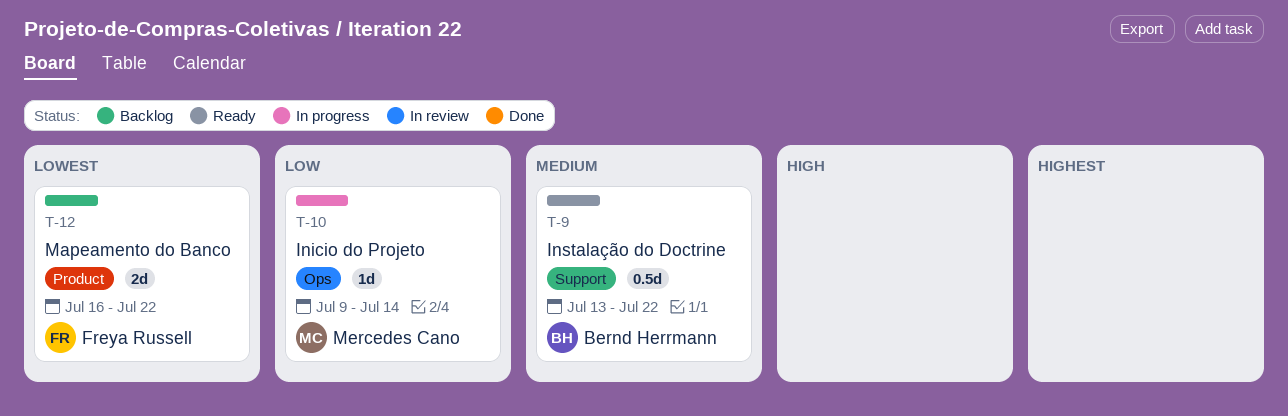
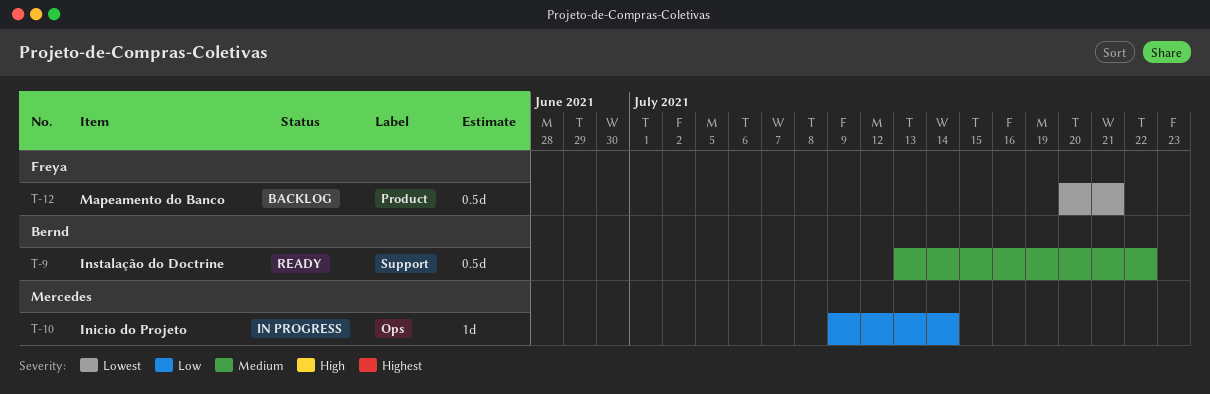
T-12, estimate: 2d -> 0.5d
T-12, start: Jul 16 -> Jul 20
T-12, due: Jul 22 -> Jul 21

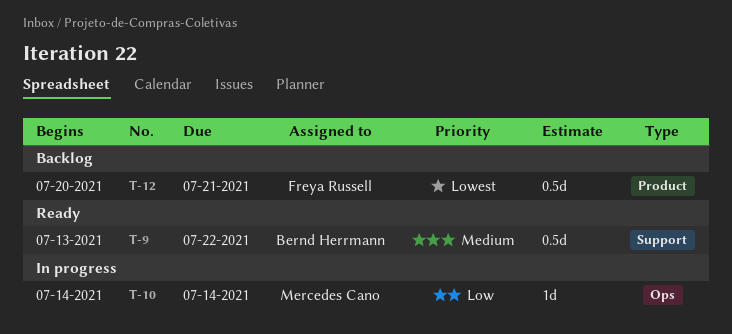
T-10, start: Jul 9 -> Jul 14

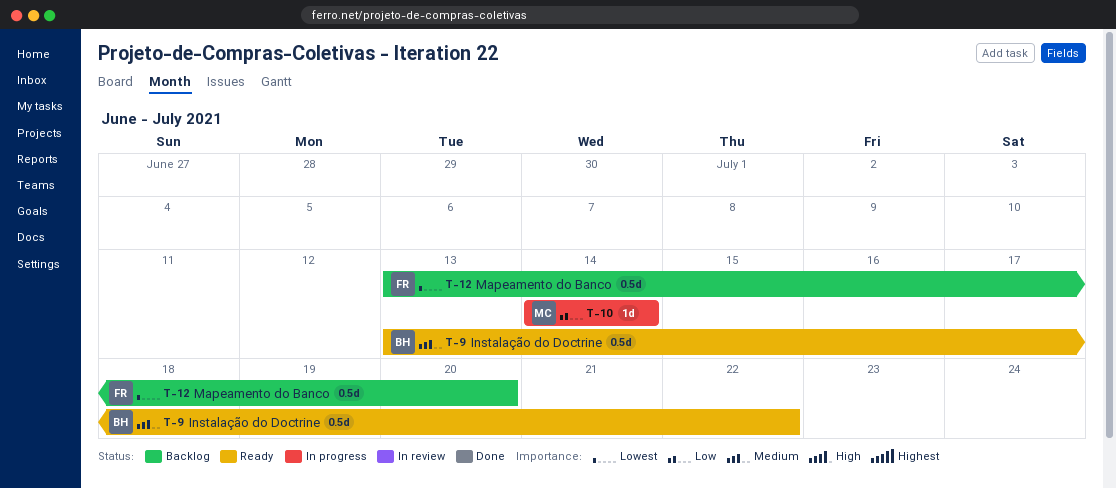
T-12, start: Jul 20 -> Jul 13
T-12, due: Jul 21 -> Jul 20

